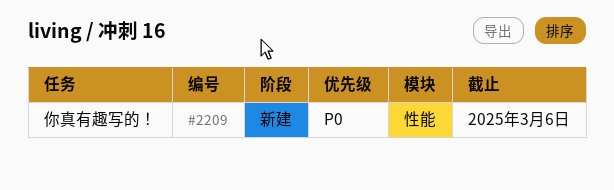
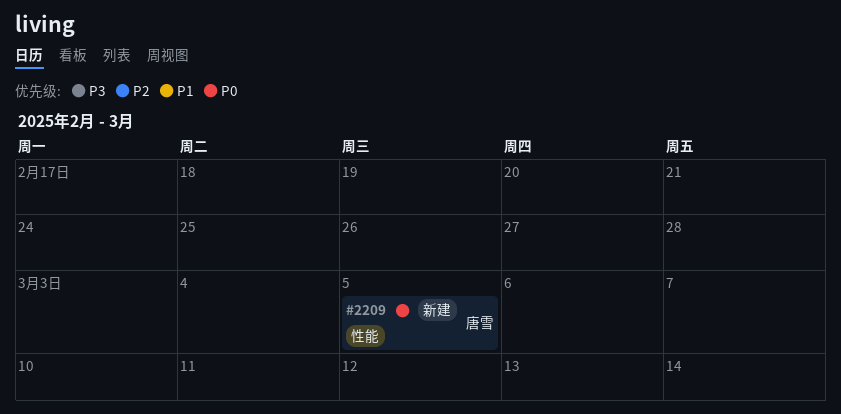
#2209, due: Mar 6 -> Mar 5

